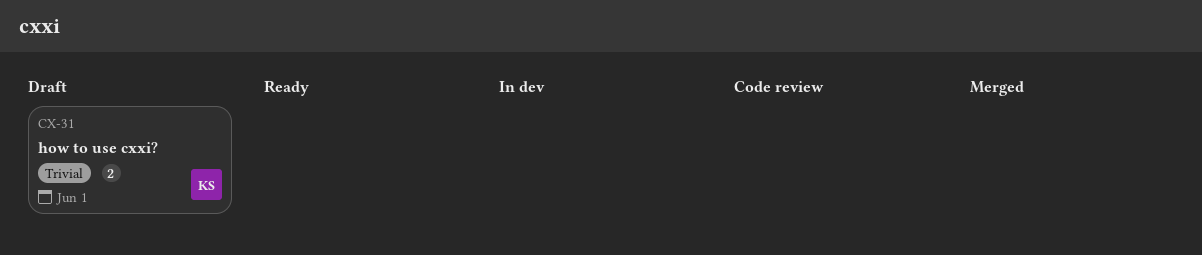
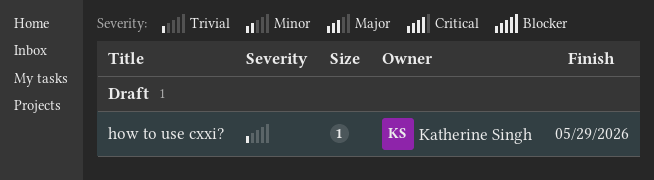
how to use cxxi?, estimate: 2 -> 1
how to use cxxi?, due: Jun 1 -> May 29

